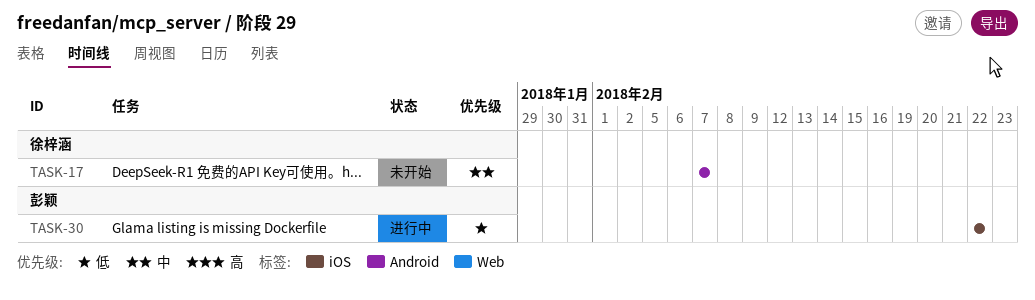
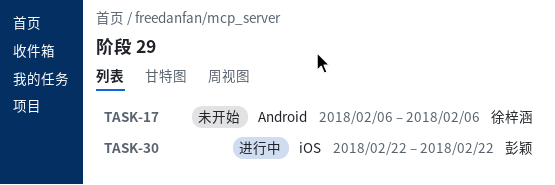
TASK-17, start: Feb 7 -> Feb 6
TASK-17, due: Feb 7 -> Feb 6

